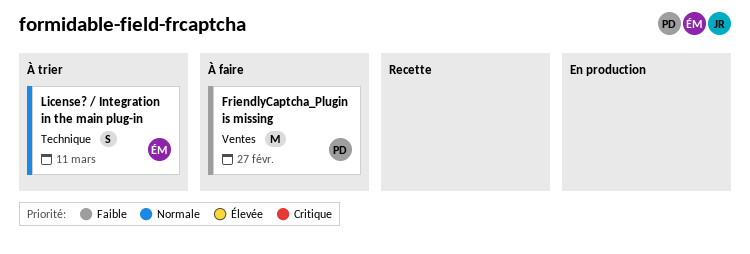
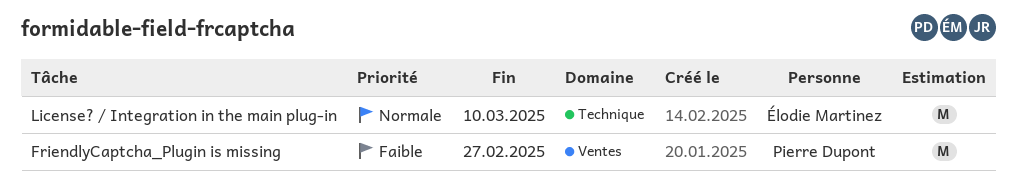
License? / Integration in the main plug-in, estimate: S -> M
License? / Integration in the main plug-in, due: Mar 11 -> Mar 10

